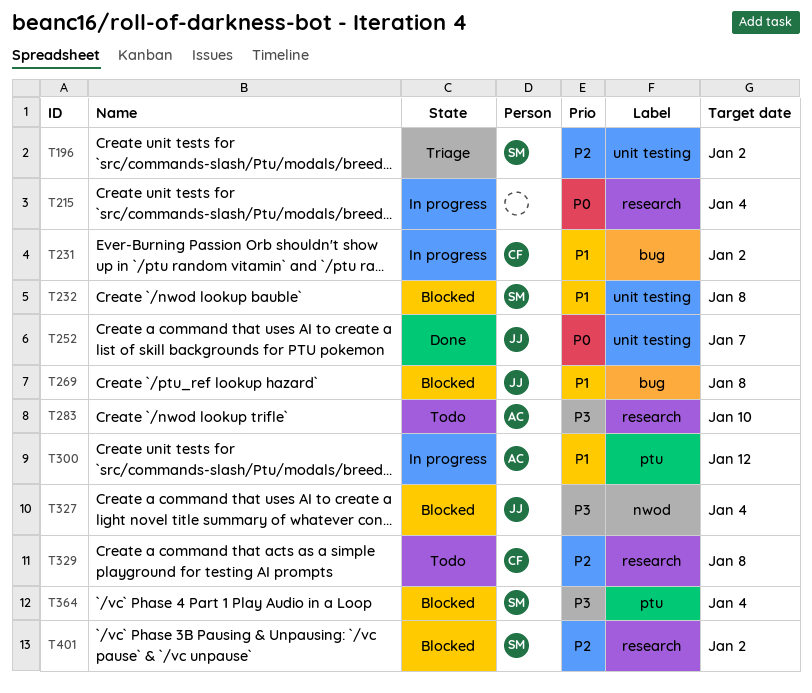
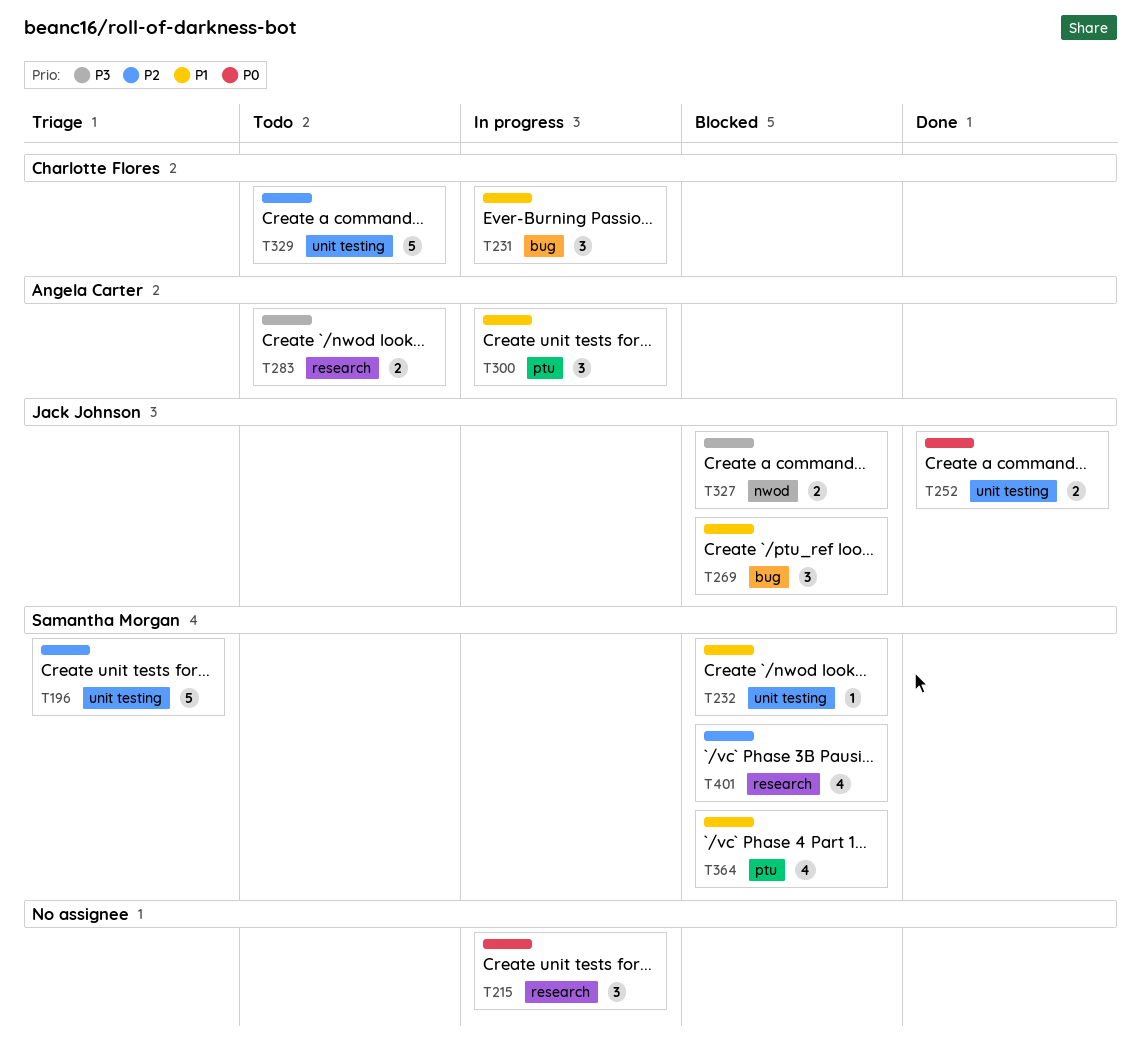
T329, label: research -> unit testing
T364, priority: P3 -> P1

